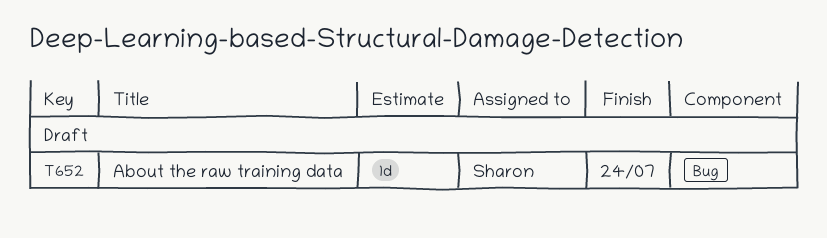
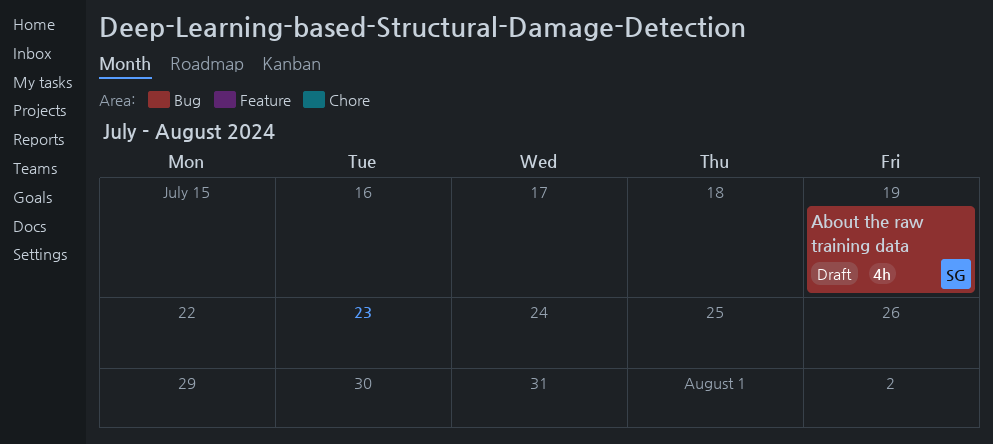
About the raw training data, estimate: 1d -> 4h
About the raw training data, due: Jul 24 -> Jul 19

